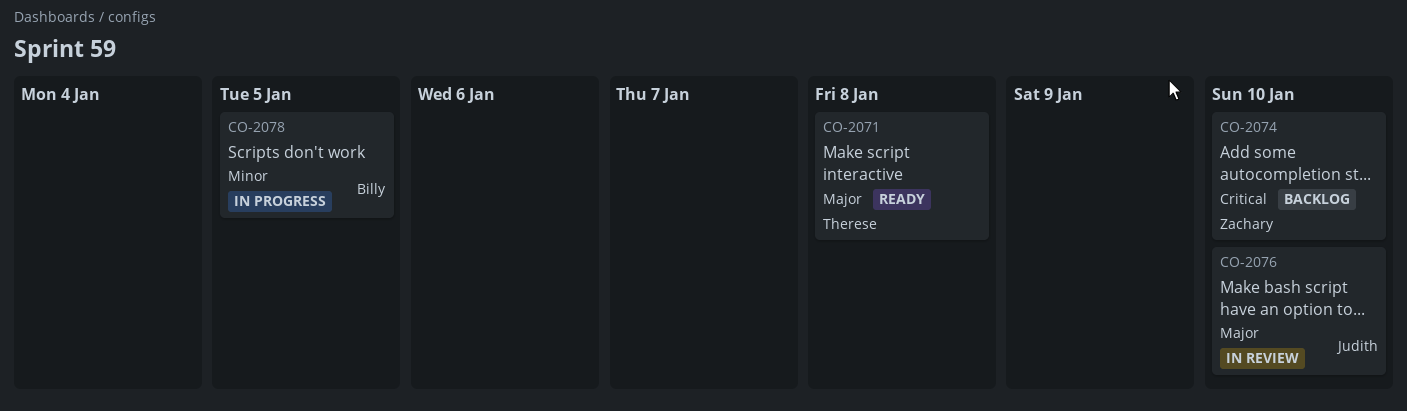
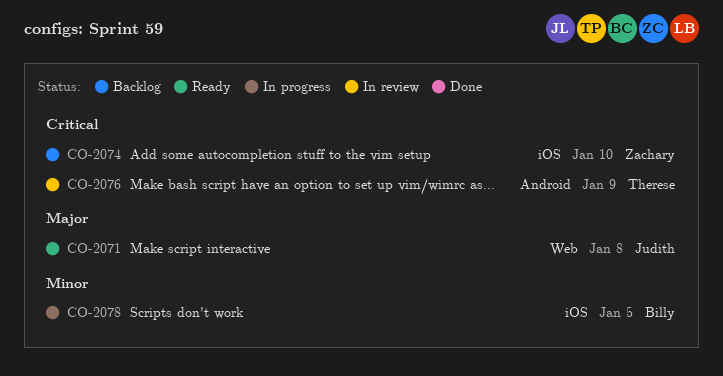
CO-2071, owner: Therese -> Judith
CO-2076, owner: Judith -> Therese
CO-2076, priority: Major -> Critical
CO-2076, due: Jan 10 -> Jan 9

